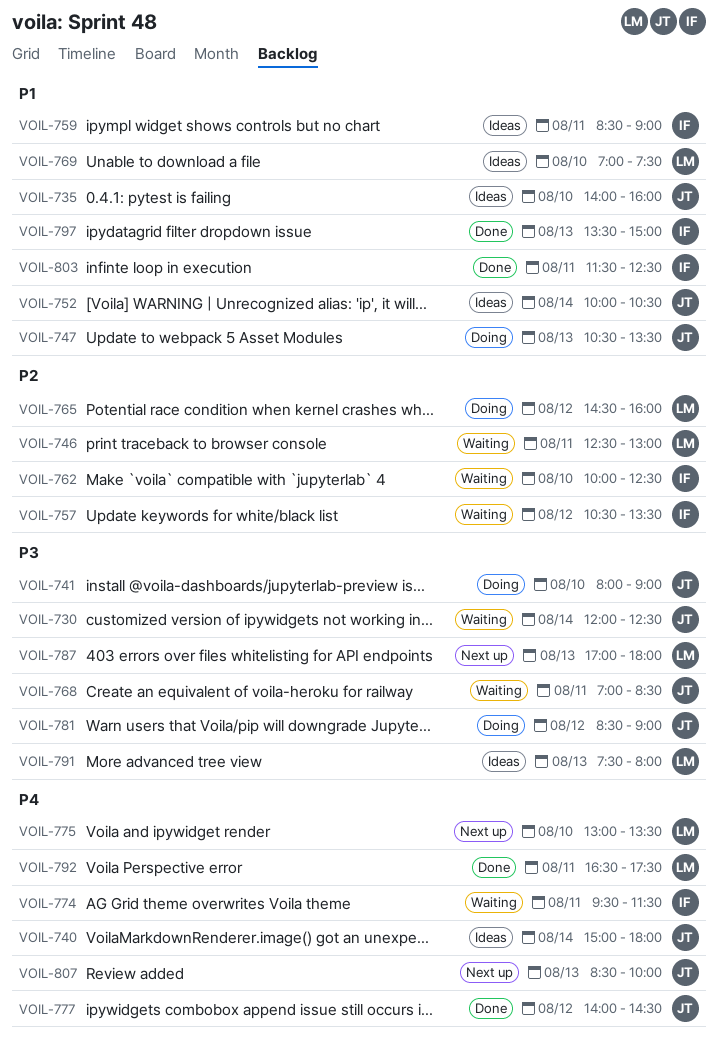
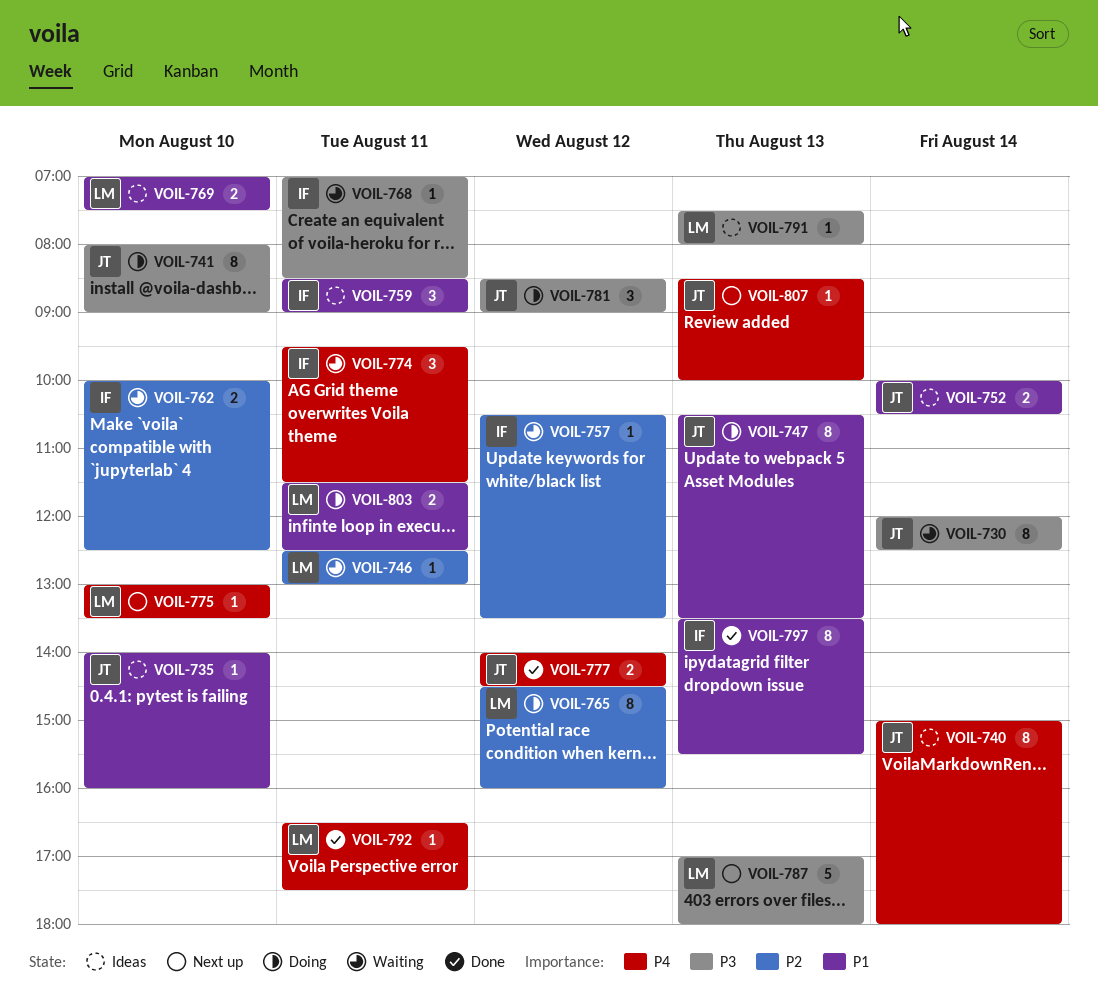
VOIL-768, owner: JT -> IF
VOIL-797, ends: 15:00 -> 15:30
VOIL-803, status: Done -> Doing
VOIL-803, owner: IF -> LM

